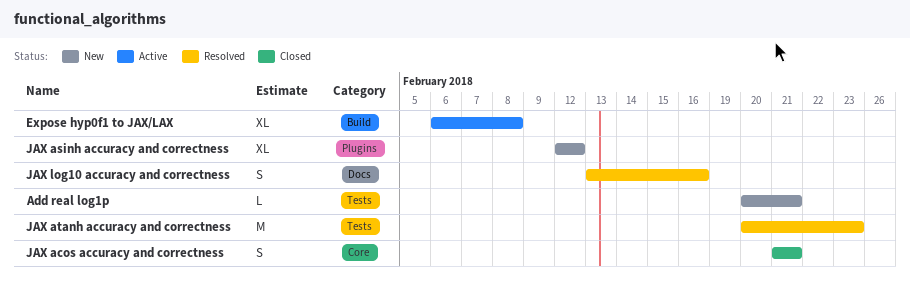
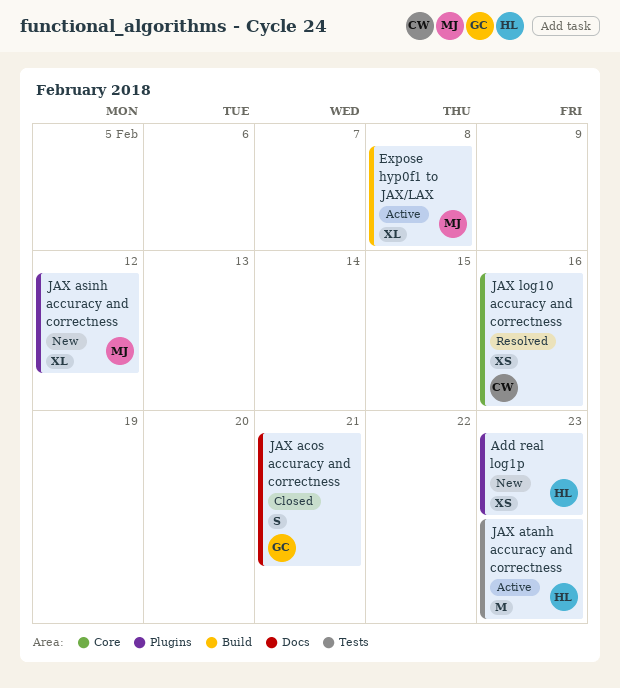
Add real log1p, label: Tests -> Plugins
Add real log1p, estimate: L -> XS
Add real log1p, due: Feb 21 -> Feb 23
JAX acos accuracy and correctness, label: Core -> Docs
JAX atanh accuracy and correctness, status: Resolved -> Active
JAX log10 accuracy and correctness, label: Docs -> Core
JAX log10 accuracy and correctness, estimate: S -> XS

